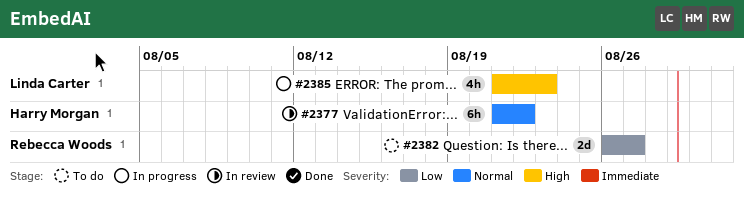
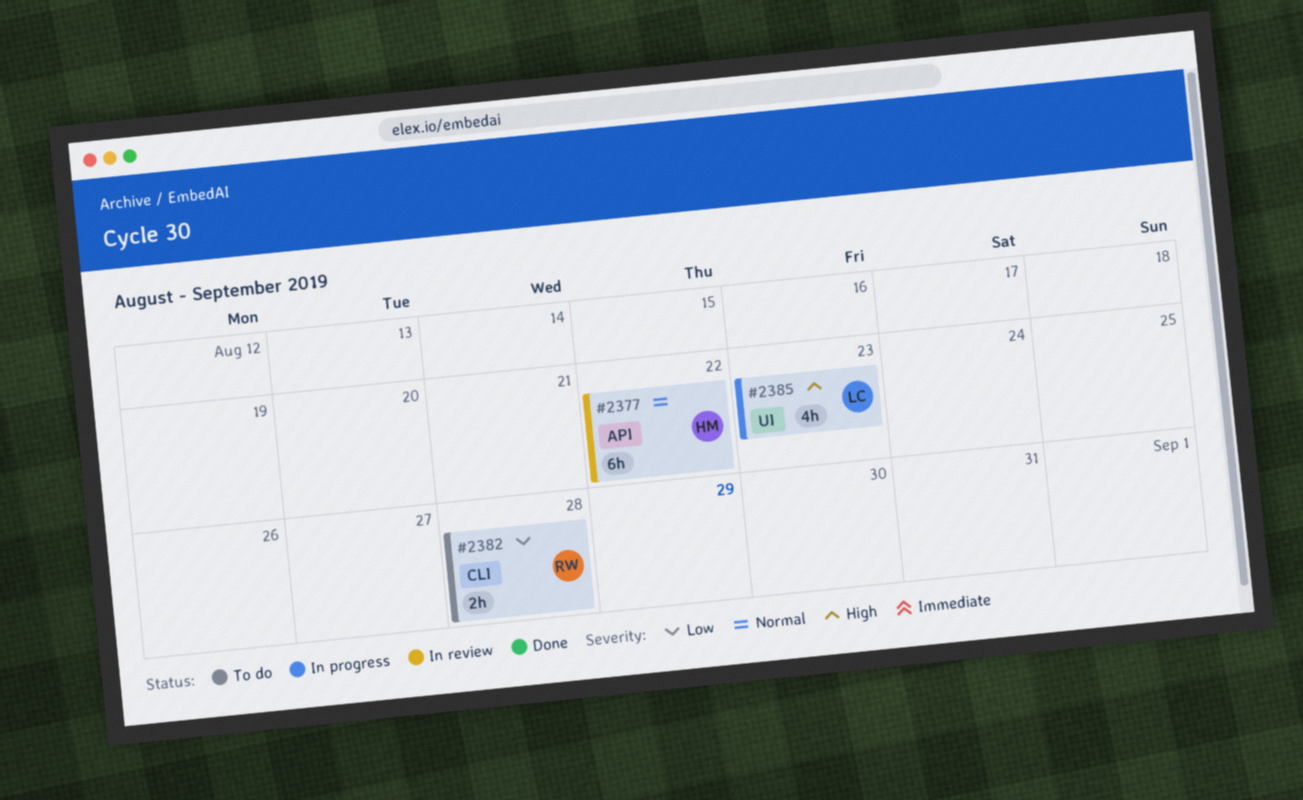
#2382, estimate: 2d -> 2h
#2382, due: Aug 27 -> Aug 28

